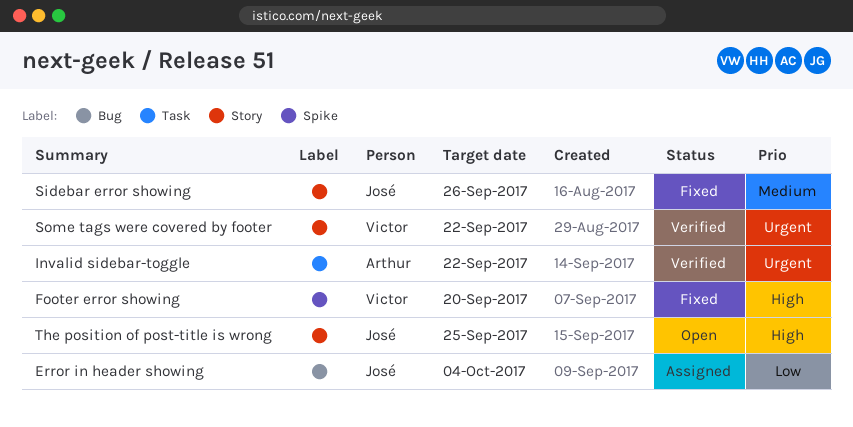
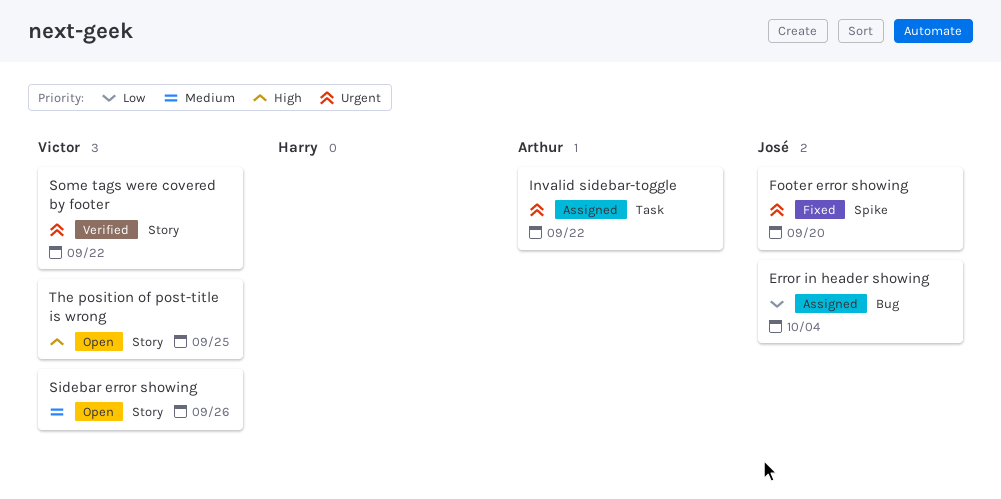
Footer error showing, owner: Victor -> José
Footer error showing, priority: High -> Urgent
Invalid sidebar-toggle, status: Verified -> Assigned
Sidebar error showing, status: Fixed -> Open
Sidebar error showing, owner: José -> Victor
The position of post-title is wrong, owner: José -> Victor

